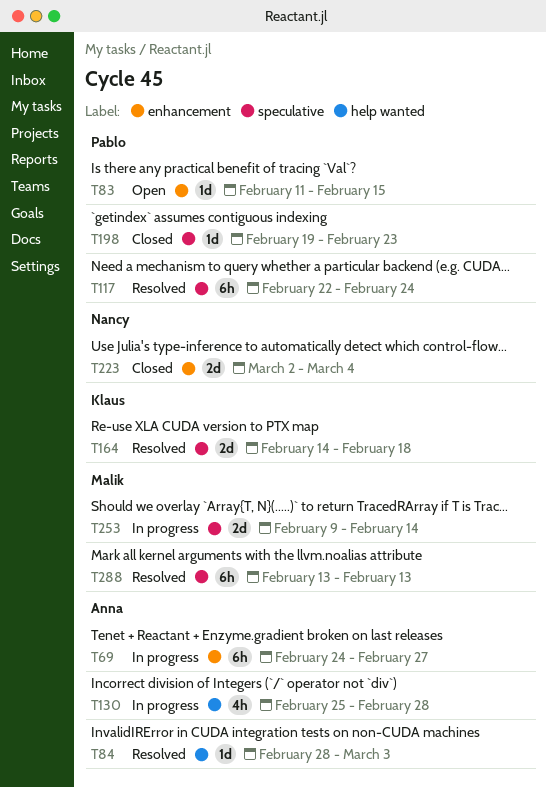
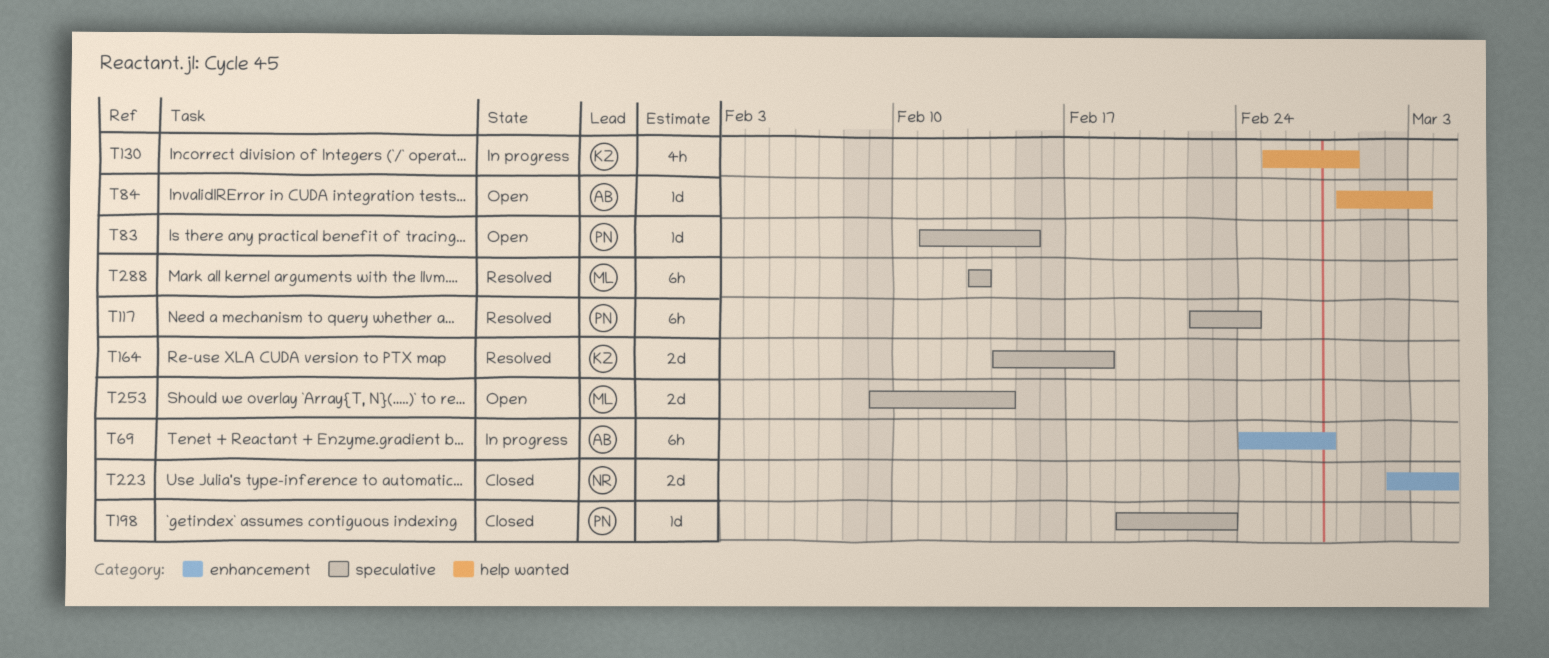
T83, label: enhancement -> speculative
T84, status: Resolved -> Open
T130, owner: Anna -> Klaus
T253, status: In progress -> Open

